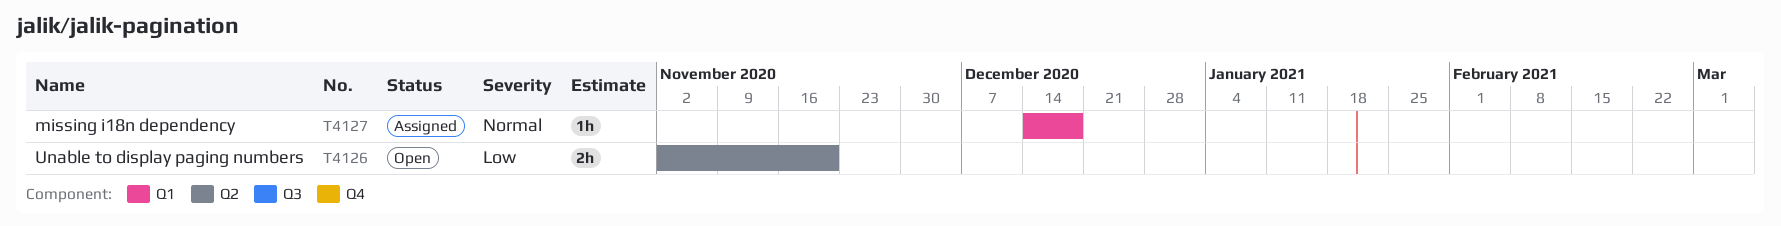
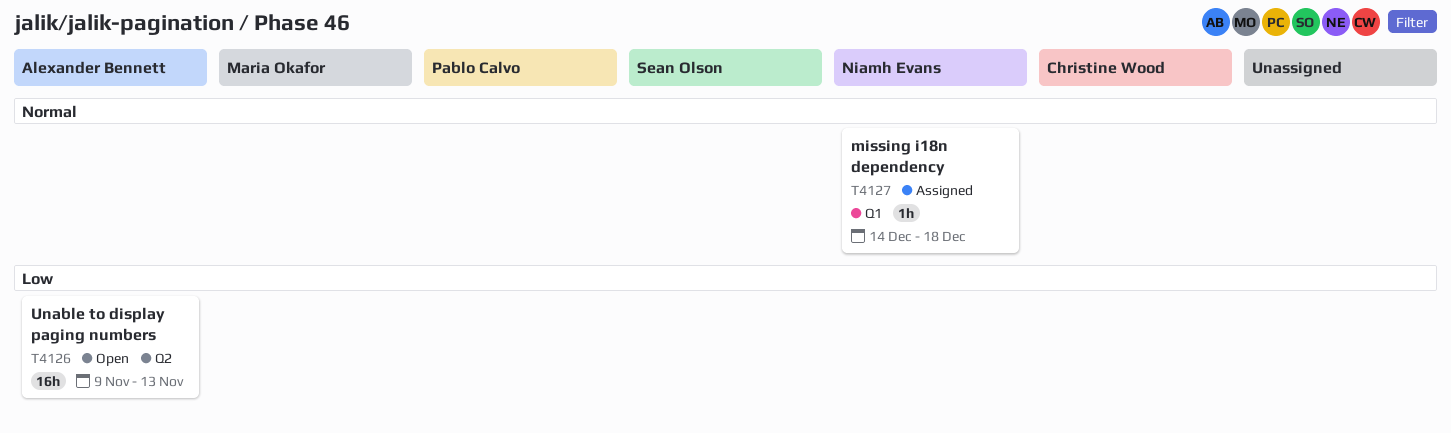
T4126, estimate: 2h -> 16h
T4126, start: Nov 2 -> Nov 9
T4126, due: Nov 20 -> Nov 13

